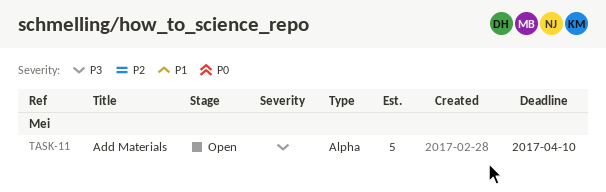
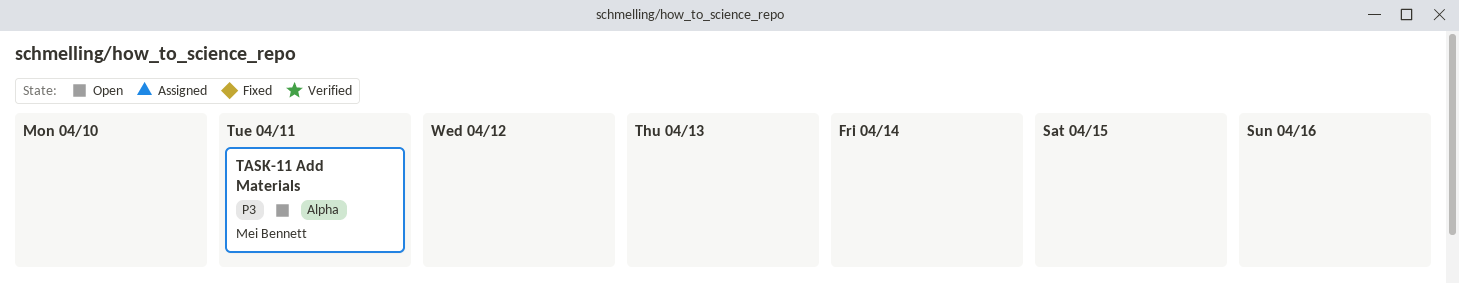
TASK-11, due: Apr 10 -> Apr 11

